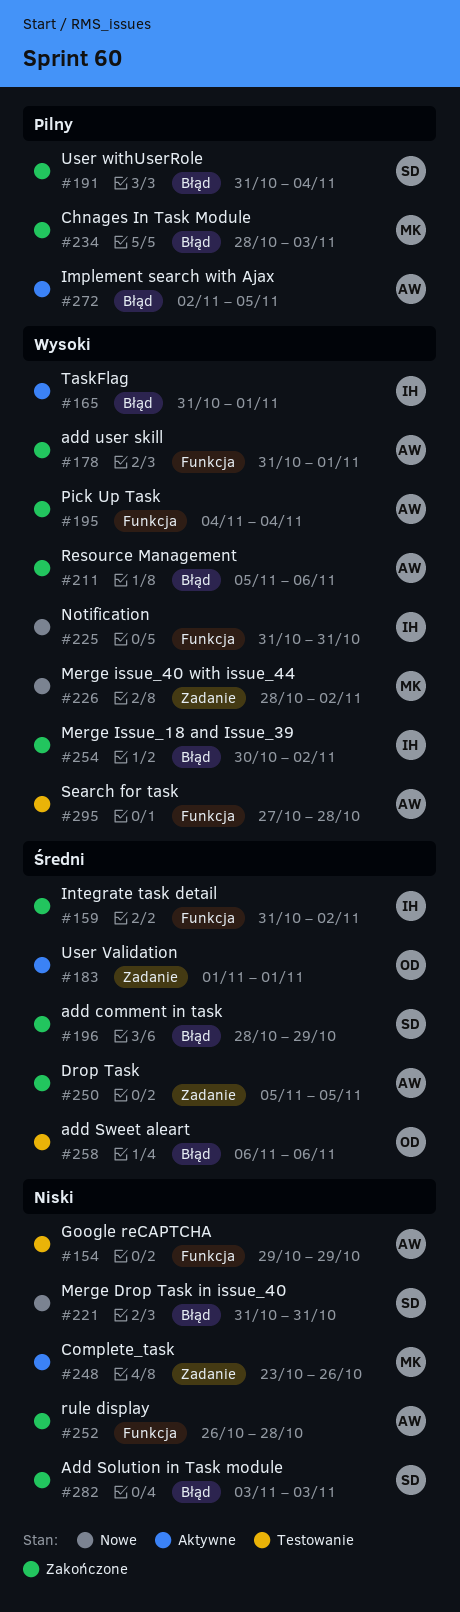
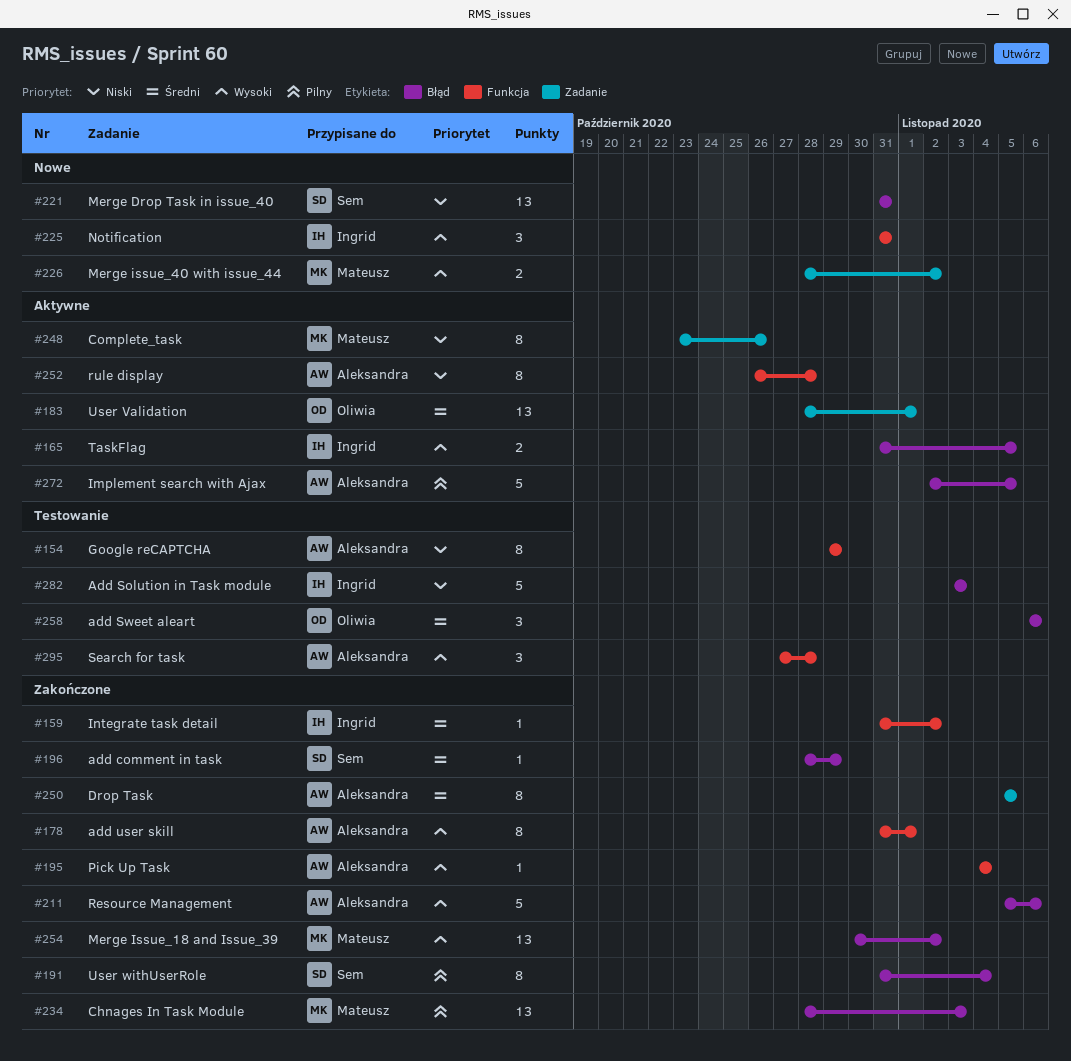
#165, due: Nov 1 -> Nov 5
#183, start: Nov 1 -> Oct 28
#252, status: Zakończone -> Aktywne
#254, owner: Ingrid -> Mateusz
#282, status: Zakończone -> Testowanie
#282, owner: Sem -> Ingrid

